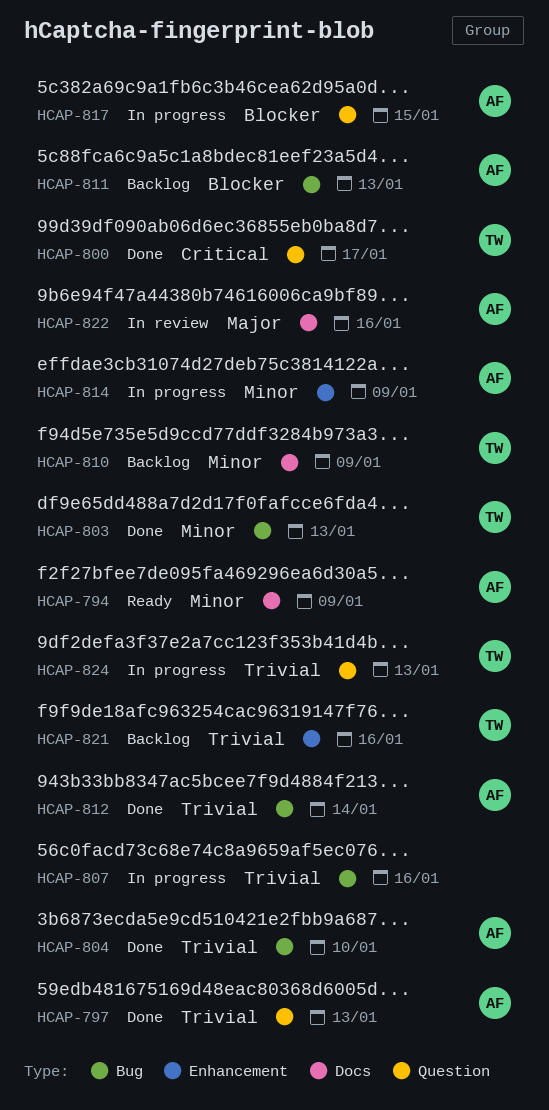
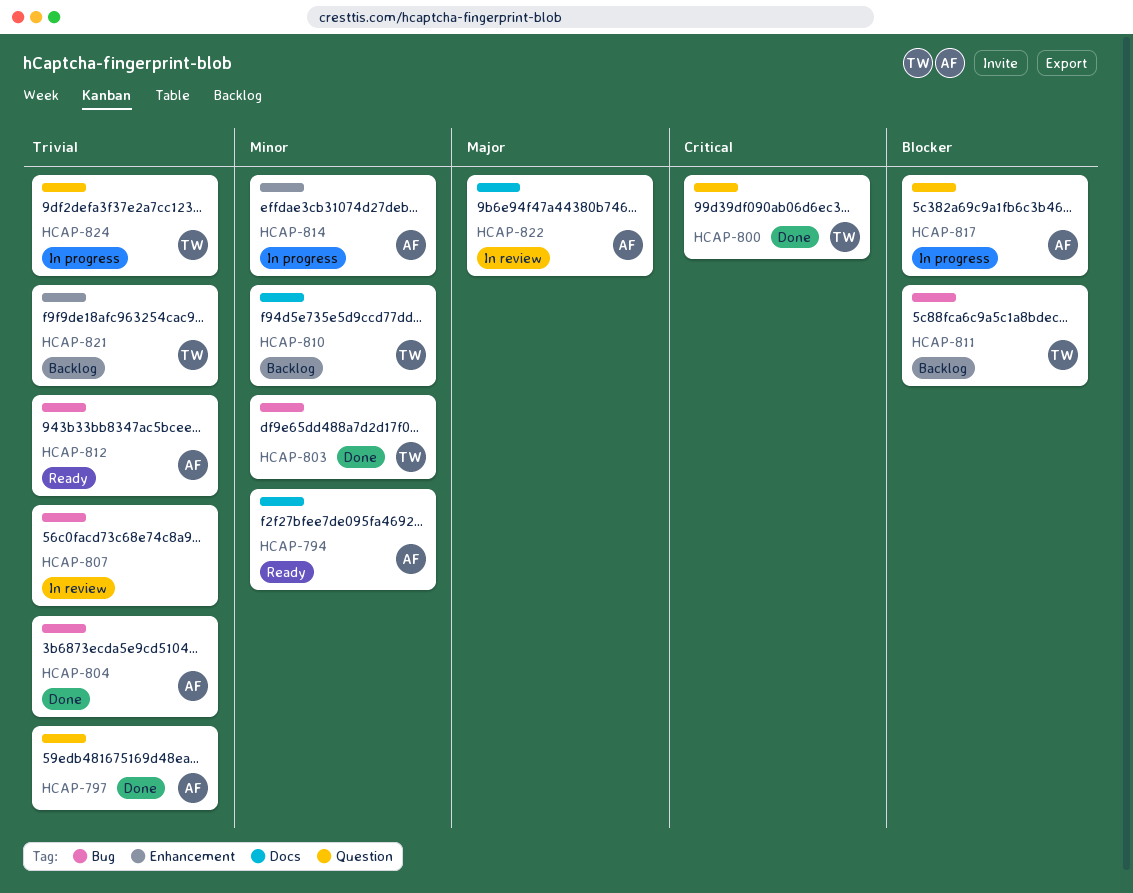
HCAP-807, status: In progress -> In review
HCAP-811, owner: AF -> TW
HCAP-812, status: Done -> Ready

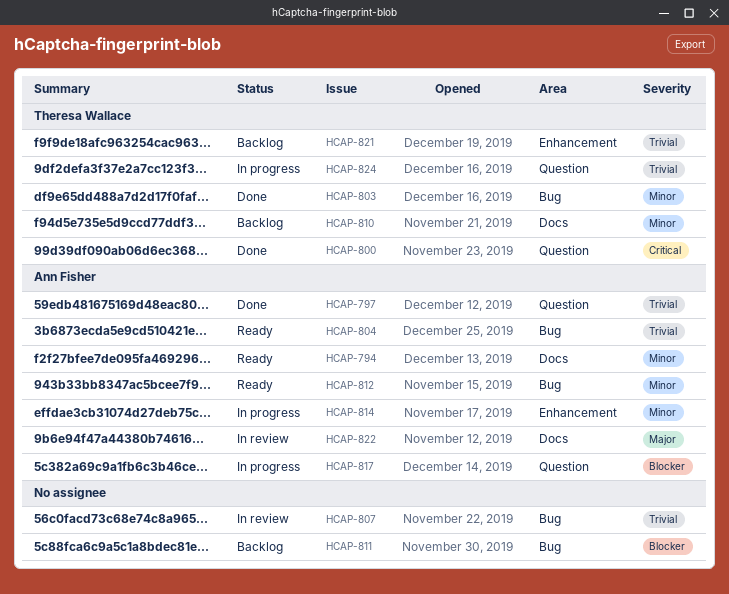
HCAP-804, status: Done -> Ready
HCAP-811, owner: Theresa Wallace -> none
HCAP-812, priority: Trivial -> Minor

